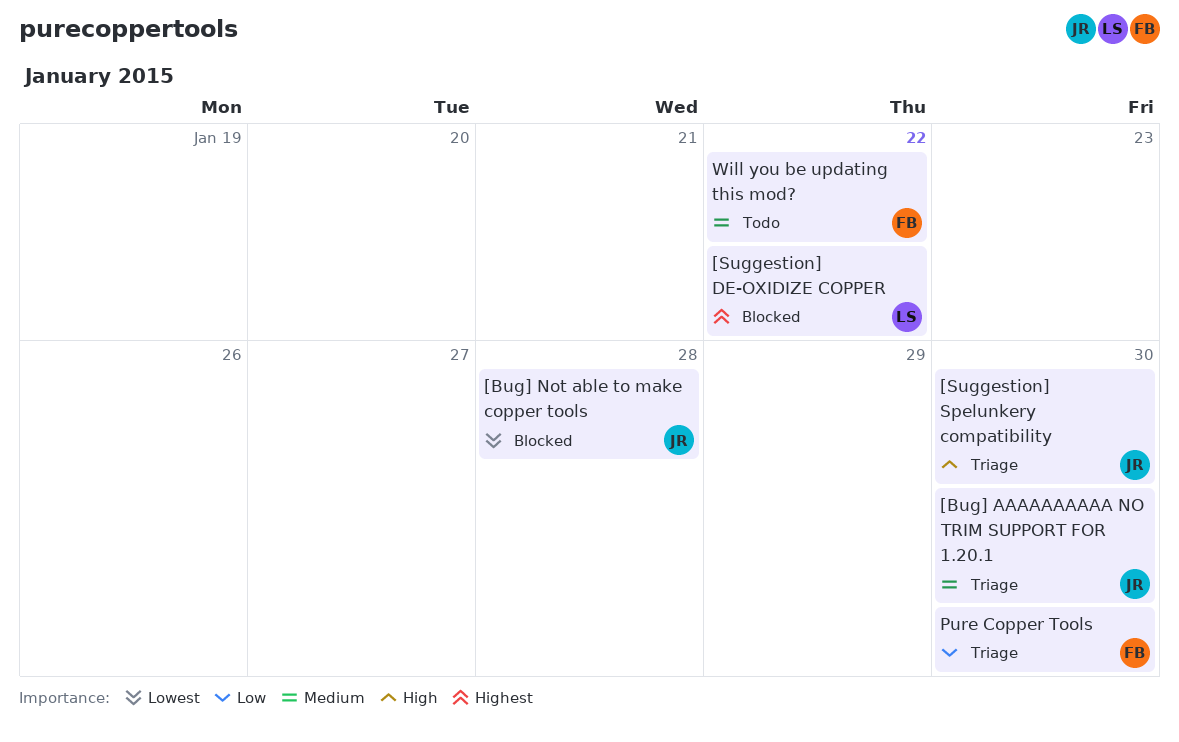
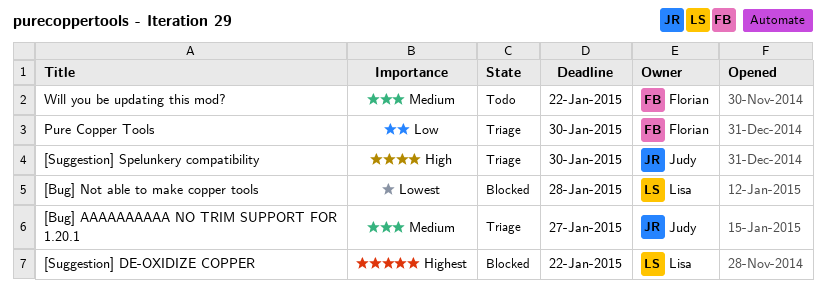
[Bug] AAAAAAAAAA NO TRIM SUPPORT FOR 1.20.1, due: Jan 30 -> Jan 27
[Bug] Not able to make copper tools, owner: Judy -> Lisa

